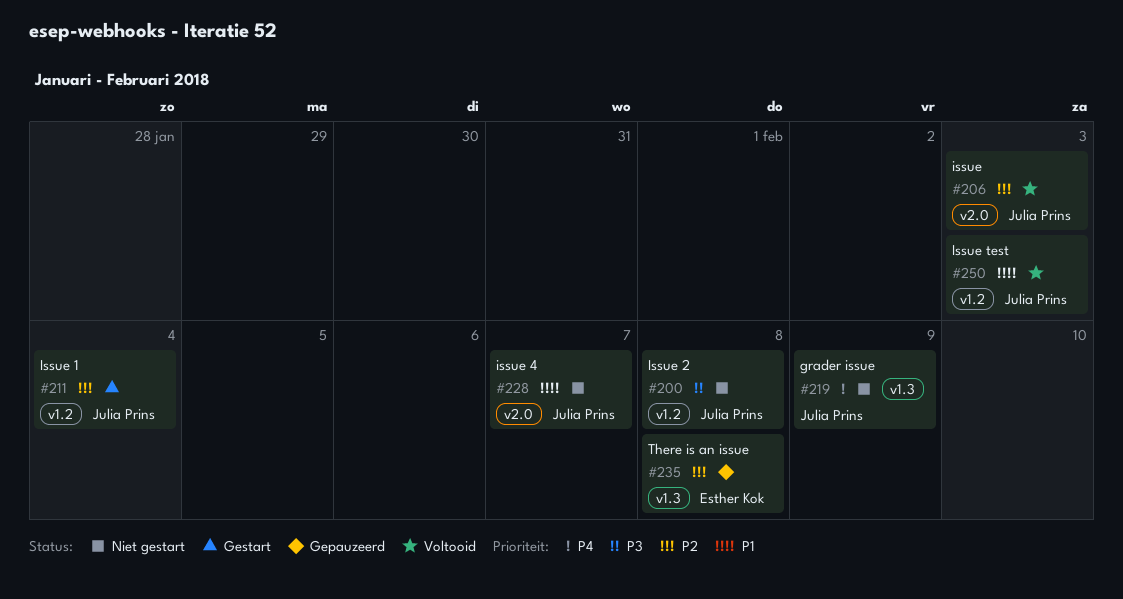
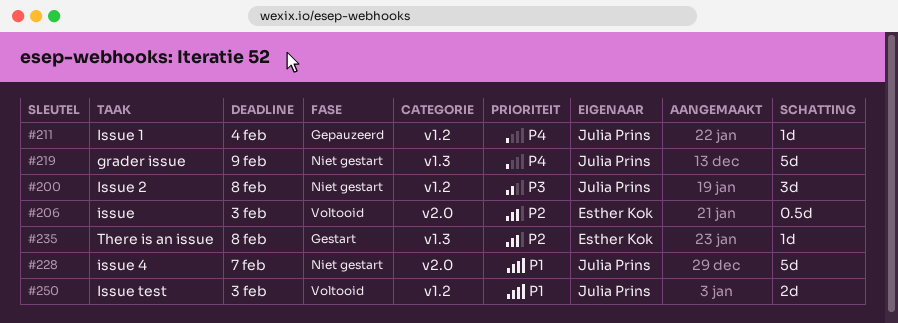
#206, owner: Julia Prins -> Esther Kok
#211, status: Gestart -> Gepauzeerd
#211, priority: P2 -> P4
#235, status: Gepauzeerd -> Gestart

